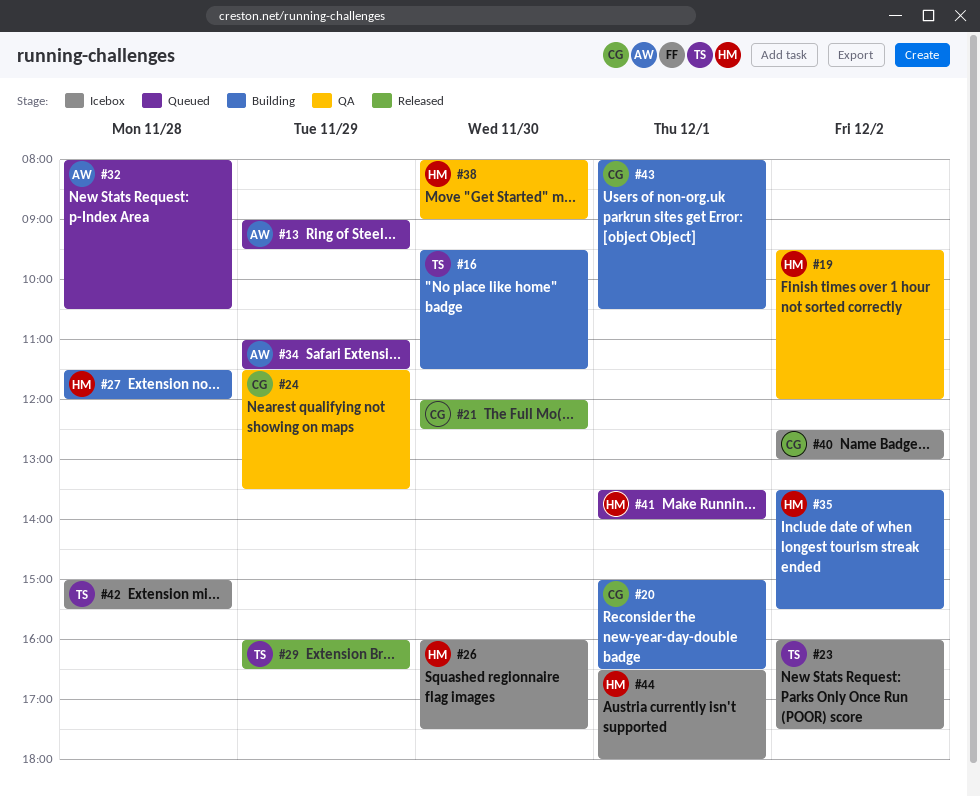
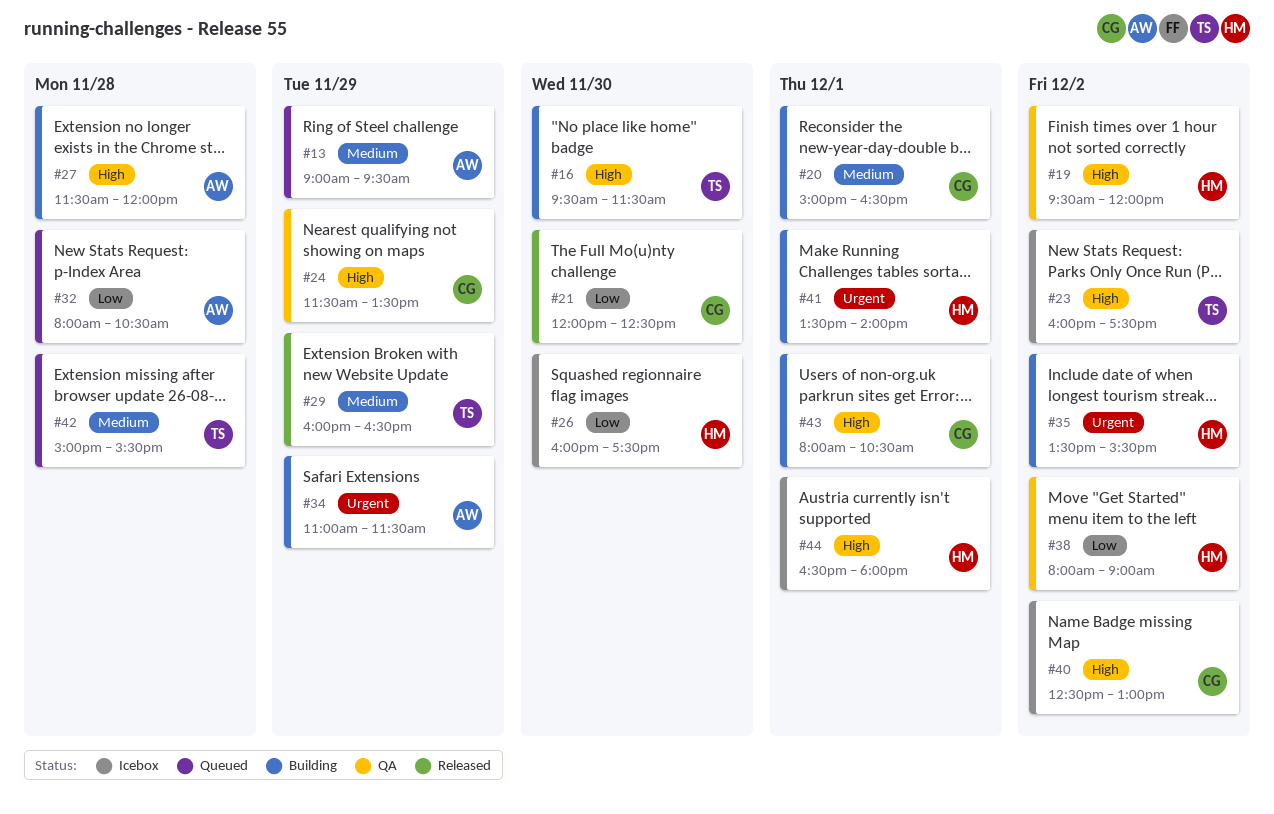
#27, owner: HM -> AW
#34, status: Queued -> Building
#38, day: Nov 30 -> Dec 2
#41, status: Queued -> Building
#42, status: Icebox -> Queued

